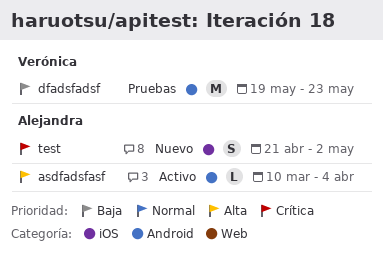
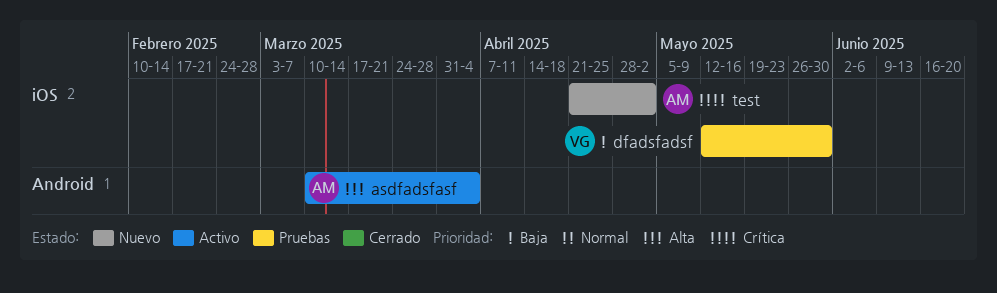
dfadsfadsf, label: Android -> iOS
dfadsfadsf, start: May 19 -> May 12
dfadsfadsf, due: May 23 -> May 30

